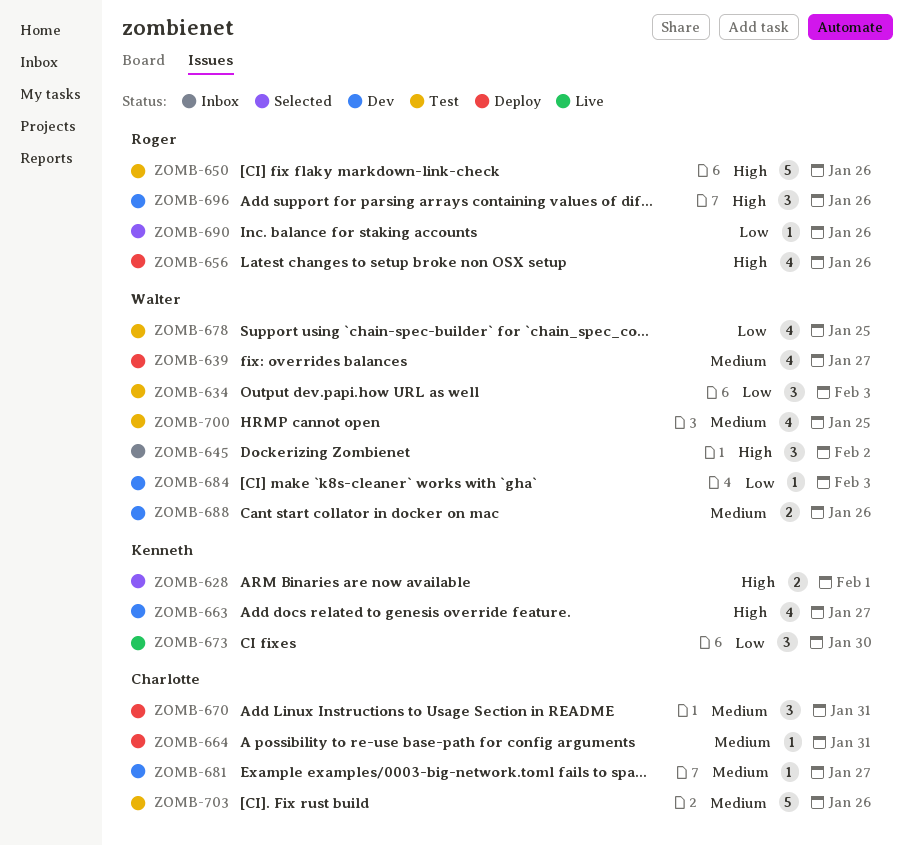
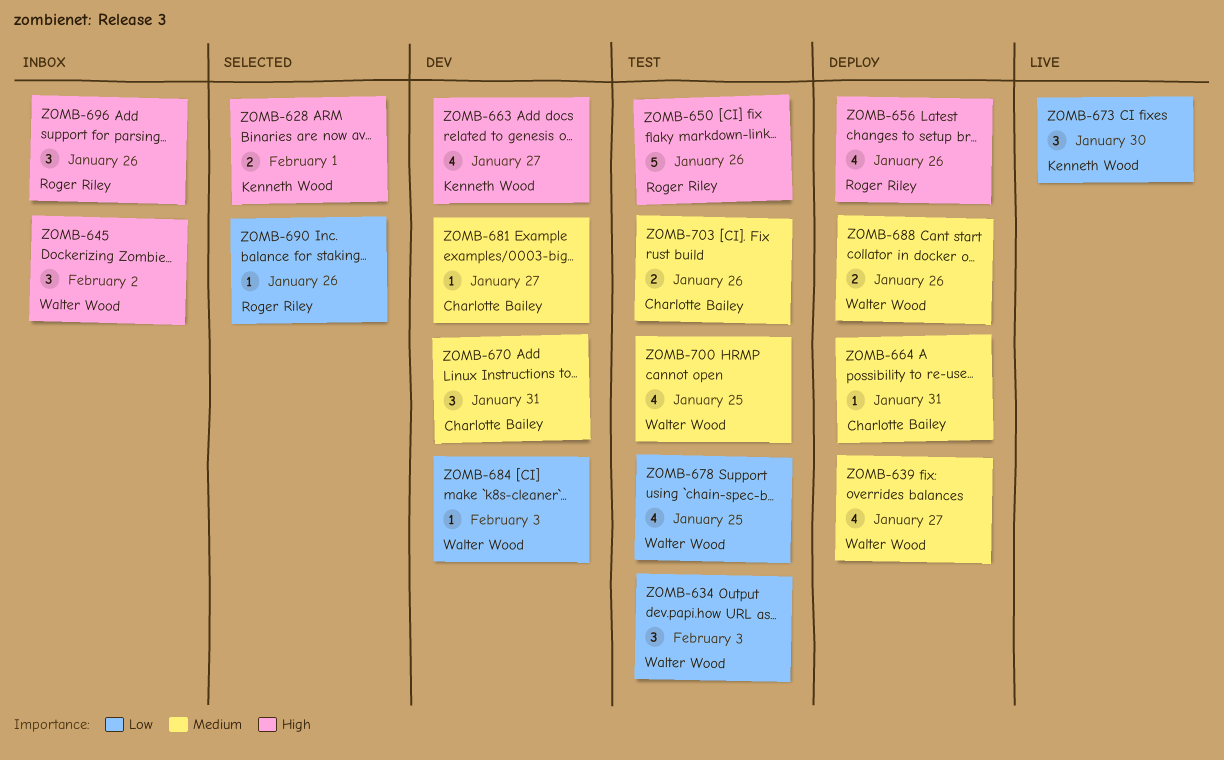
ZOMB-670, status: Deploy -> Dev
ZOMB-688, status: Dev -> Deploy
ZOMB-696, status: Dev -> Inbox
ZOMB-703, estimate: 5 -> 2

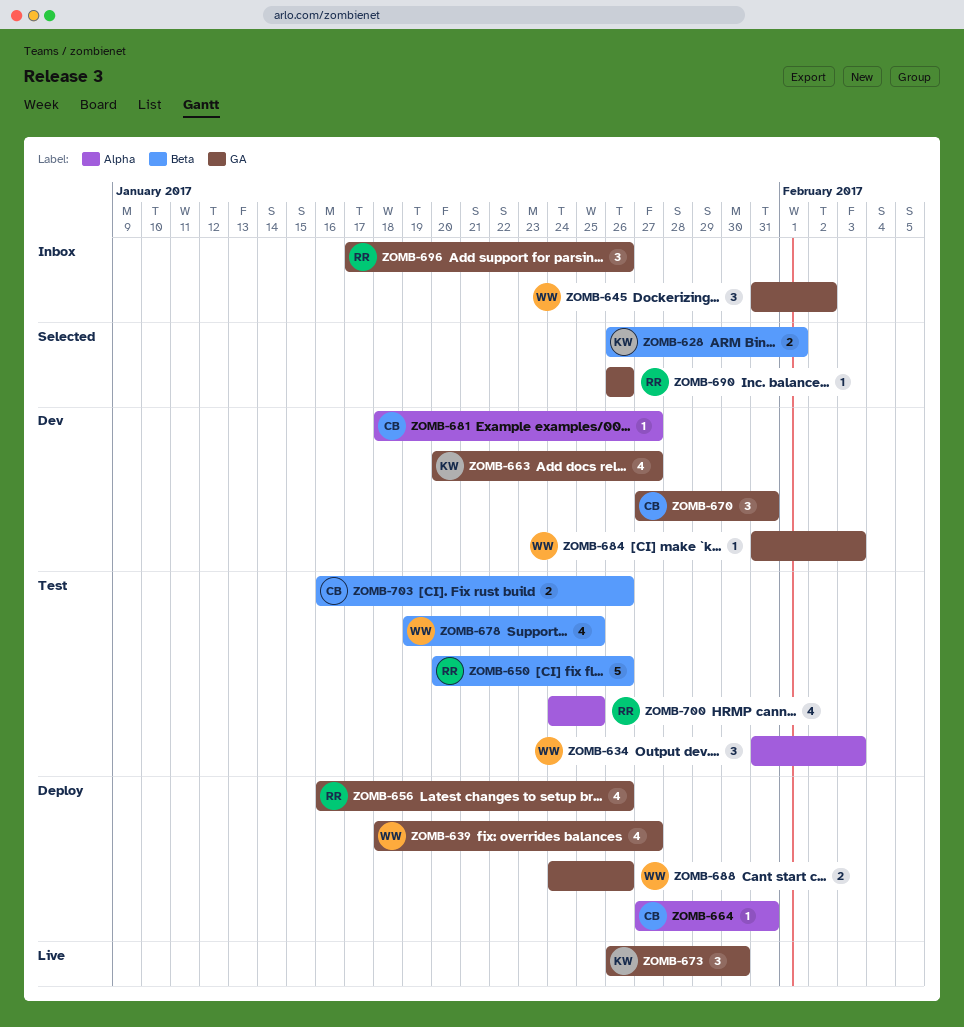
ZOMB-700, owner: Walter Wood -> Roger Riley

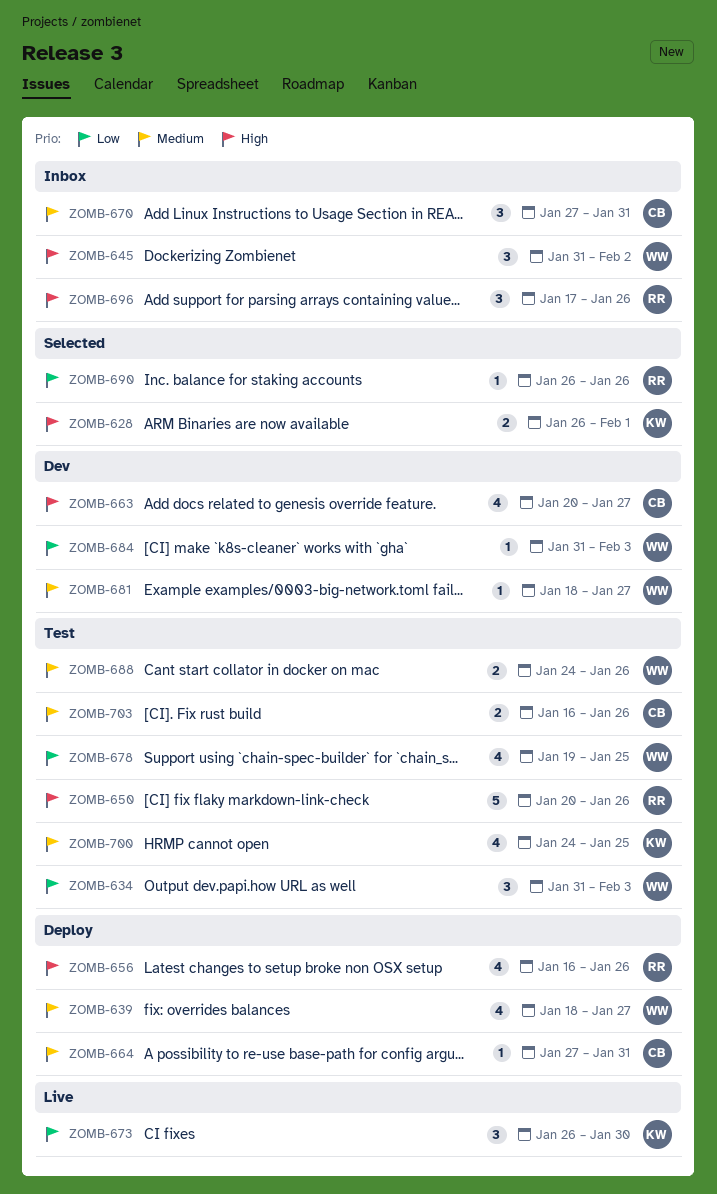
ZOMB-663, owner: KW -> CB
ZOMB-670, status: Dev -> Inbox
ZOMB-681, owner: CB -> WW
ZOMB-688, status: Deploy -> Test
ZOMB-700, owner: RR -> KW

